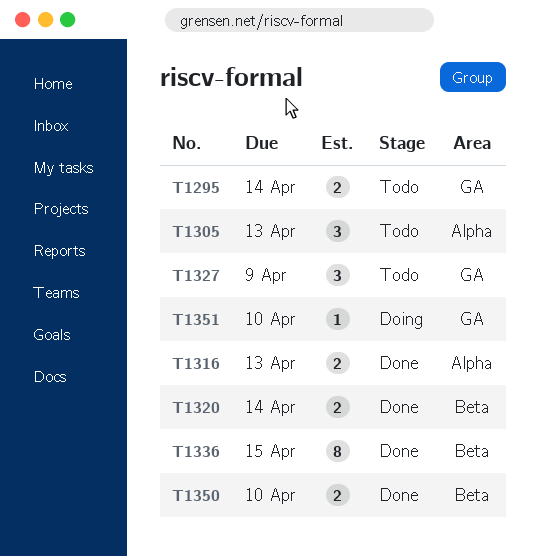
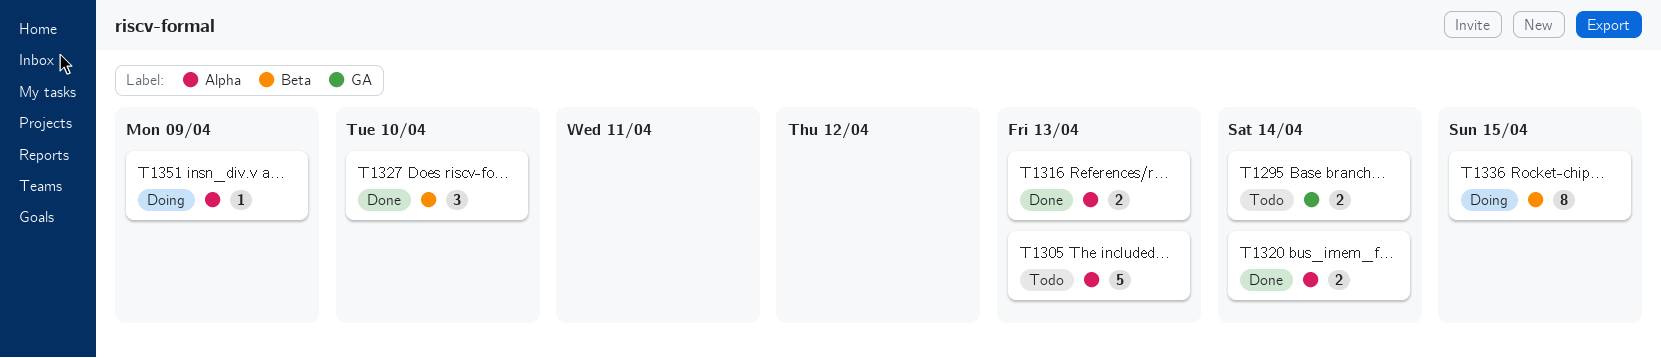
T1305, estimate: 3 -> 5
T1320, label: Beta -> Alpha
T1327, status: Todo -> Done
T1327, label: GA -> Beta
T1327, due: Apr 9 -> Apr 10
T1336, status: Done -> Doing
T1350: present -> none
T1351, label: GA -> Alpha
T1351, due: Apr 10 -> Apr 9

